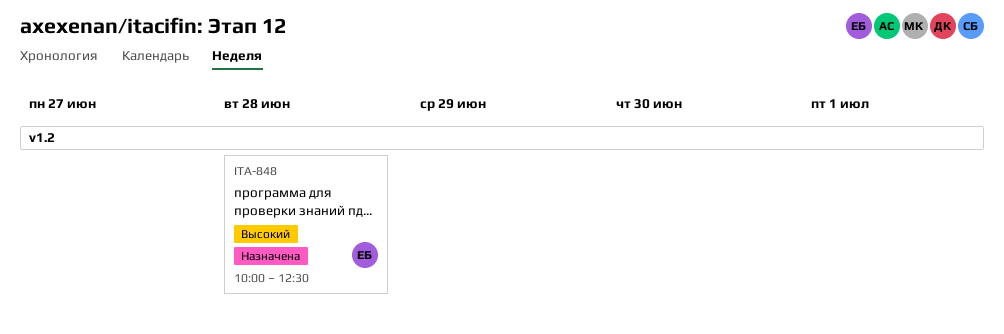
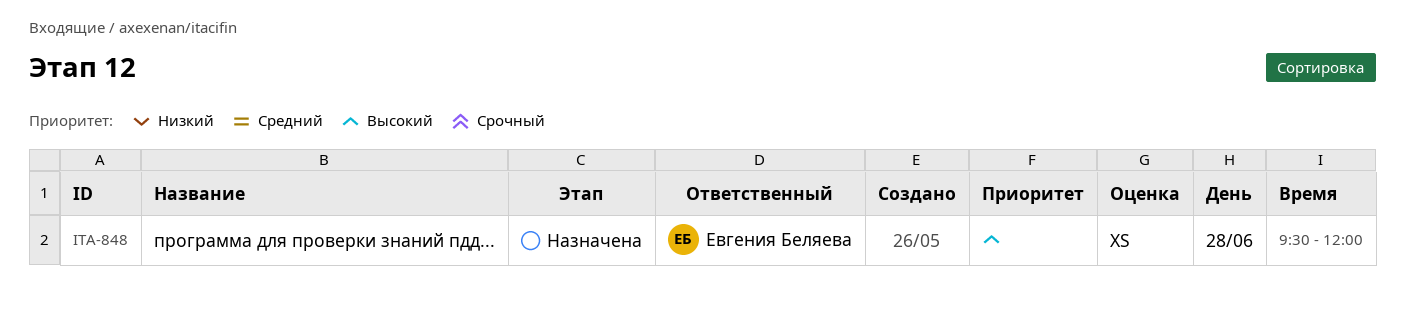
ITA-848, begins: 10:00 -> 09:30
ITA-848, ends: 12:30 -> 12:00

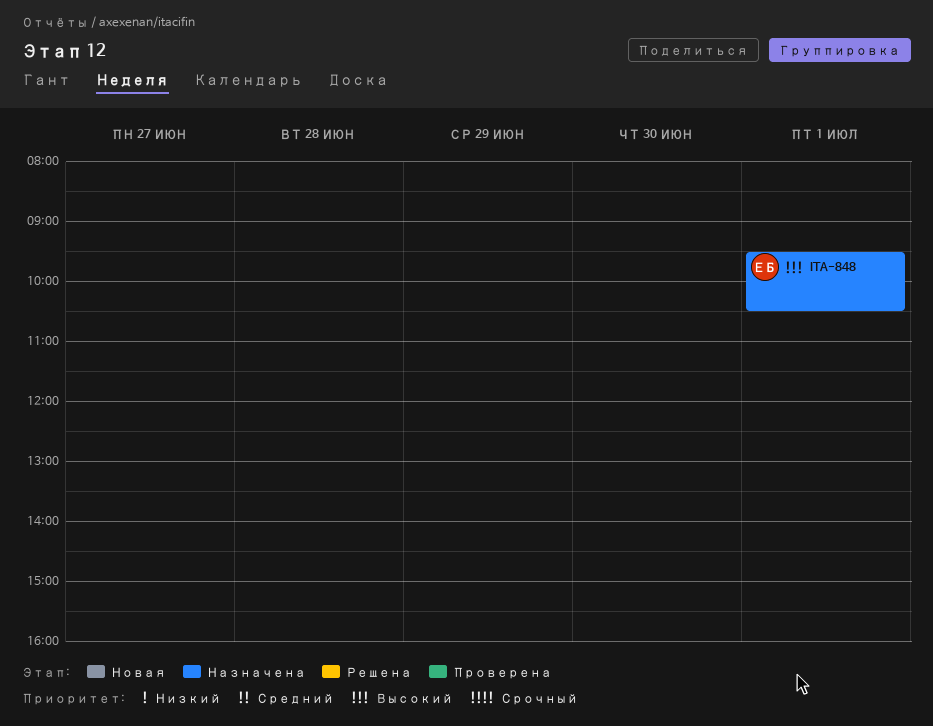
ITA-848, day: Jun 28 -> Jul 1
ITA-848, ends: 12:00 -> 10:30

